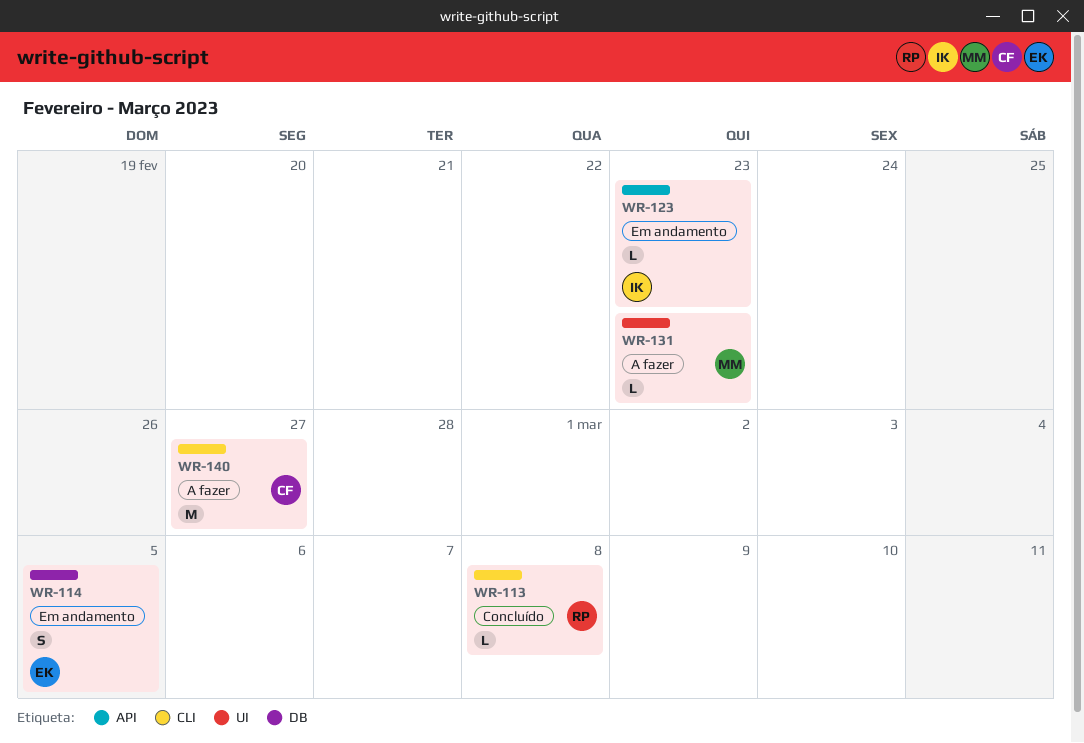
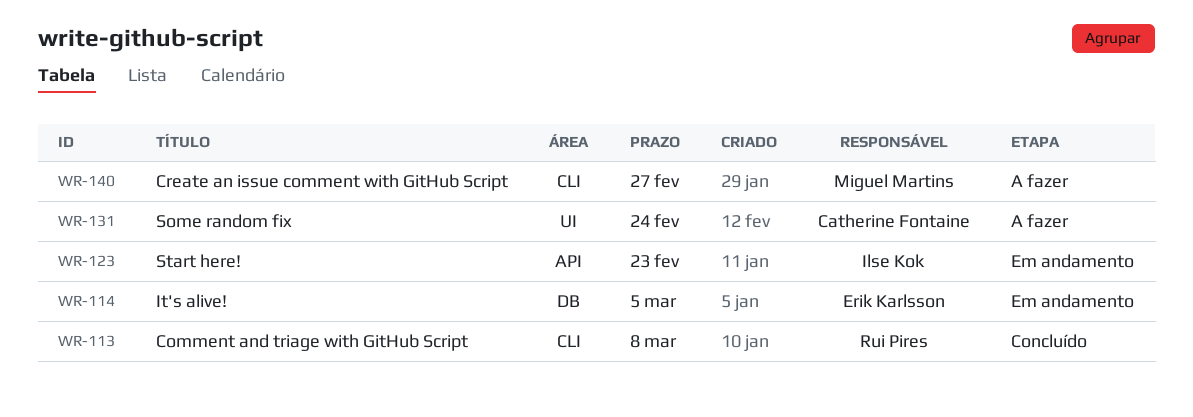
WR-131, owner: Miguel Martins -> Catherine Fontaine
WR-131, due: Feb 23 -> Feb 24
WR-140, owner: Catherine Fontaine -> Miguel Martins

